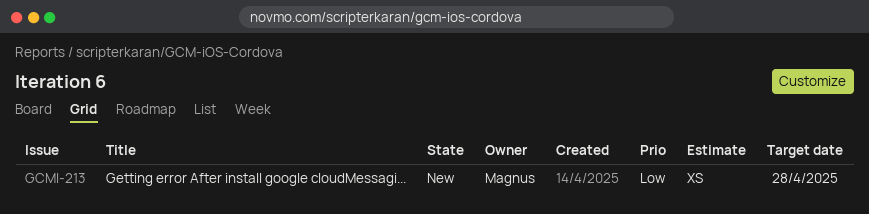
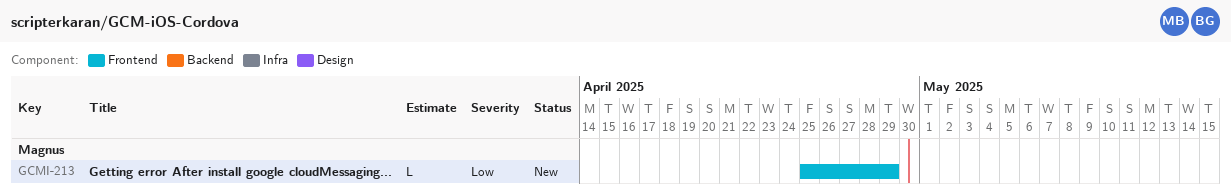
GCMI-213, estimate: XS -> L
GCMI-213, due: Apr 28 -> Apr 29

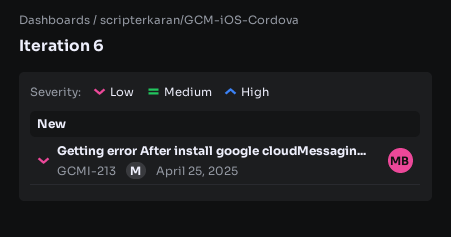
GCMI-213, estimate: L -> M
GCMI-213, due: Apr 29 -> Apr 25

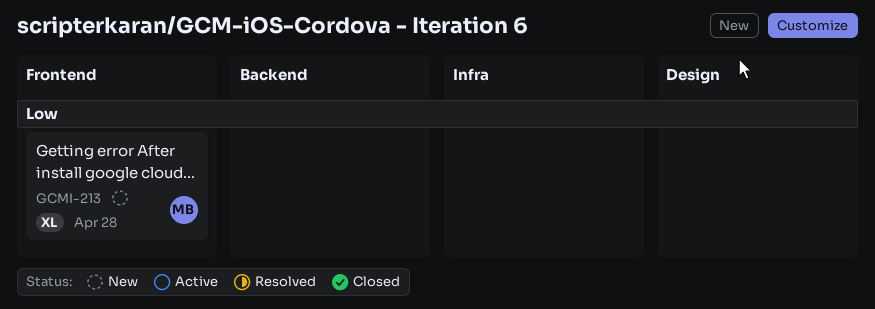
GCMI-213, estimate: M -> XL
GCMI-213, due: Apr 25 -> Apr 28

